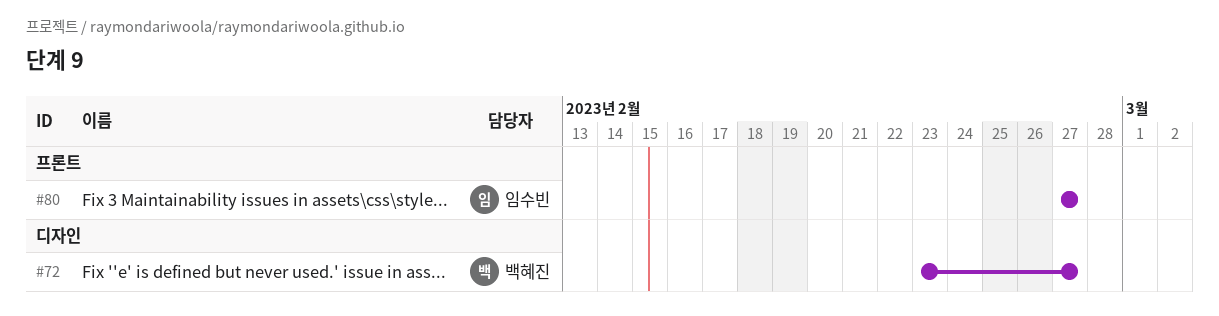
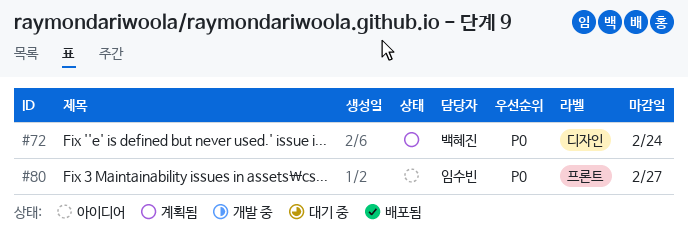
#72, due: Feb 27 -> Feb 24

